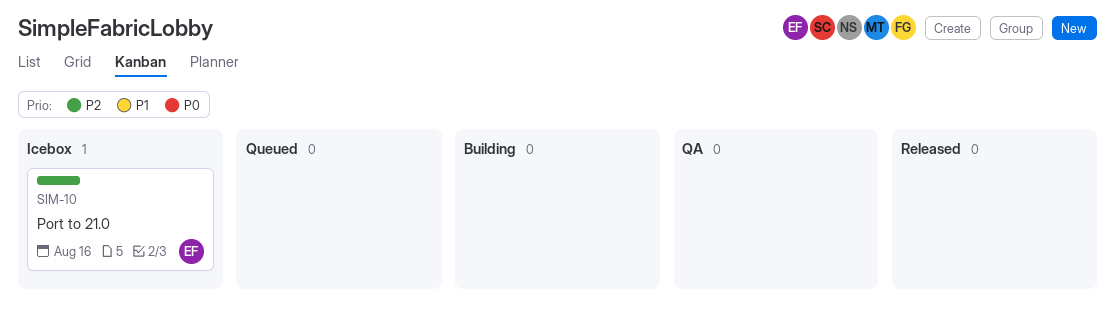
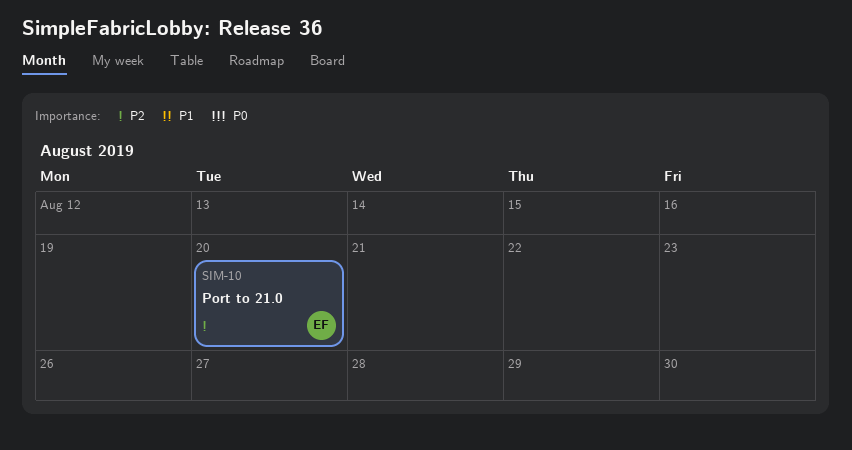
SIM-10, due: Aug 16 -> Aug 20

